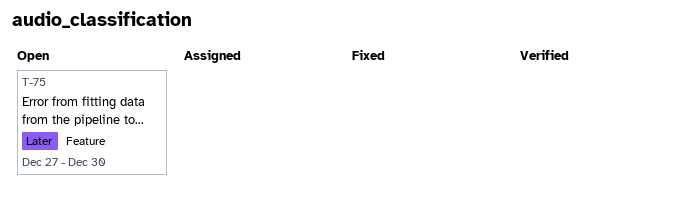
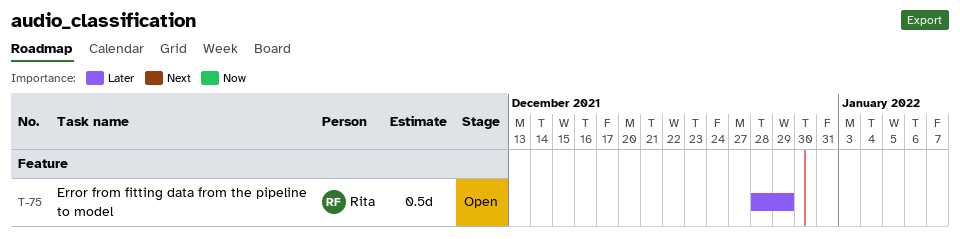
T-75, start: Dec 27 -> Dec 28
T-75, due: Dec 30 -> Dec 29

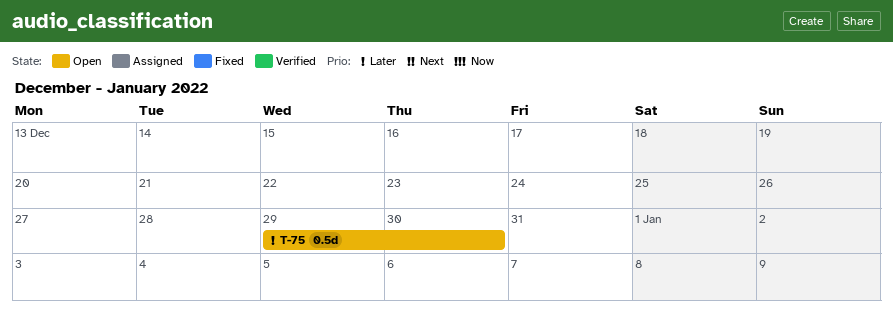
T-75, start: Dec 28 -> Dec 29
T-75, due: Dec 29 -> Dec 30

